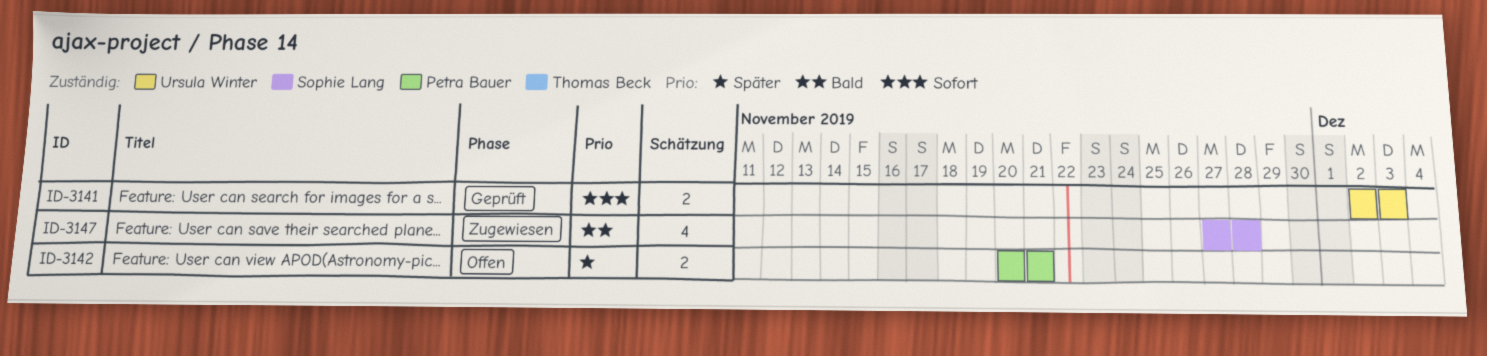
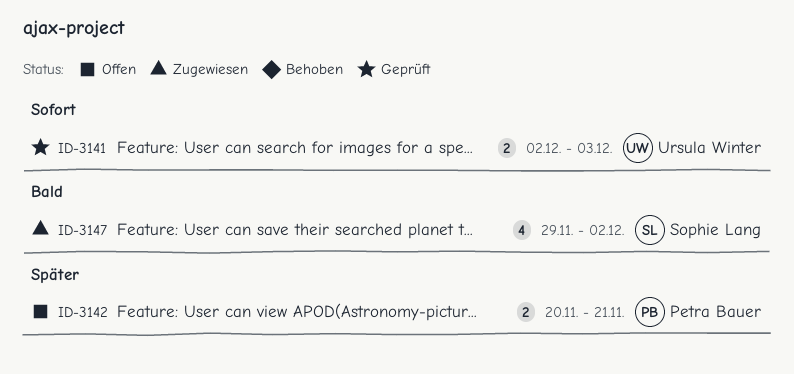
ID-3147, start: Nov 27 -> Nov 29
ID-3147, due: Nov 28 -> Dec 2

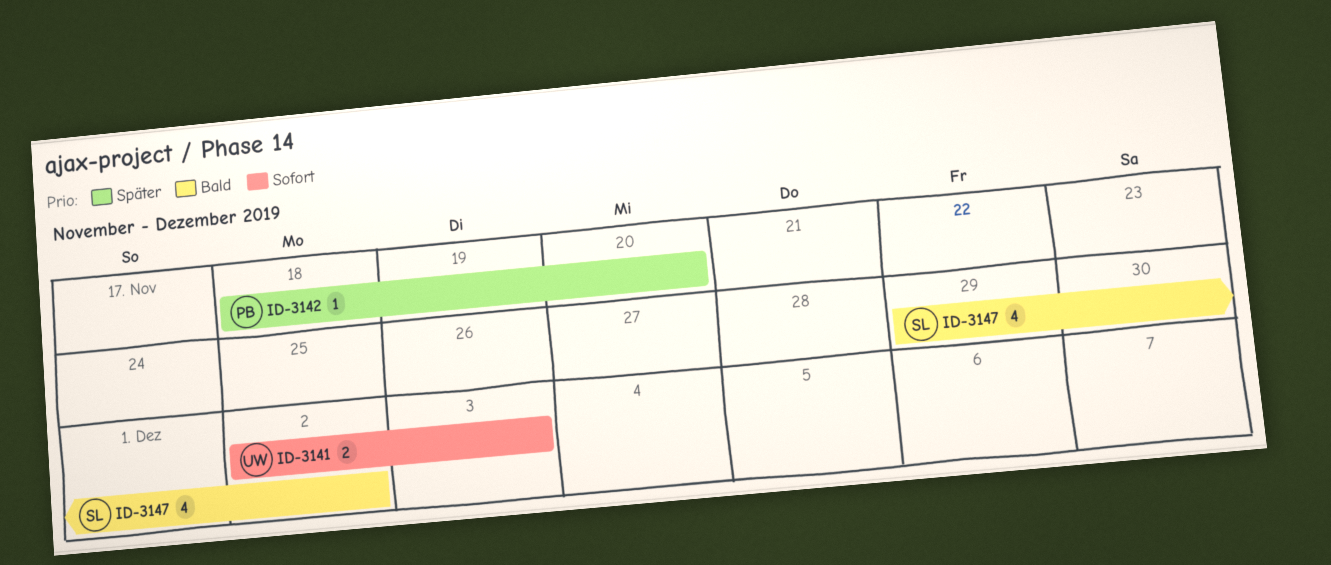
ID-3142, estimate: 2 -> 1
ID-3142, start: Nov 20 -> Nov 18
ID-3142, due: Nov 21 -> Nov 20

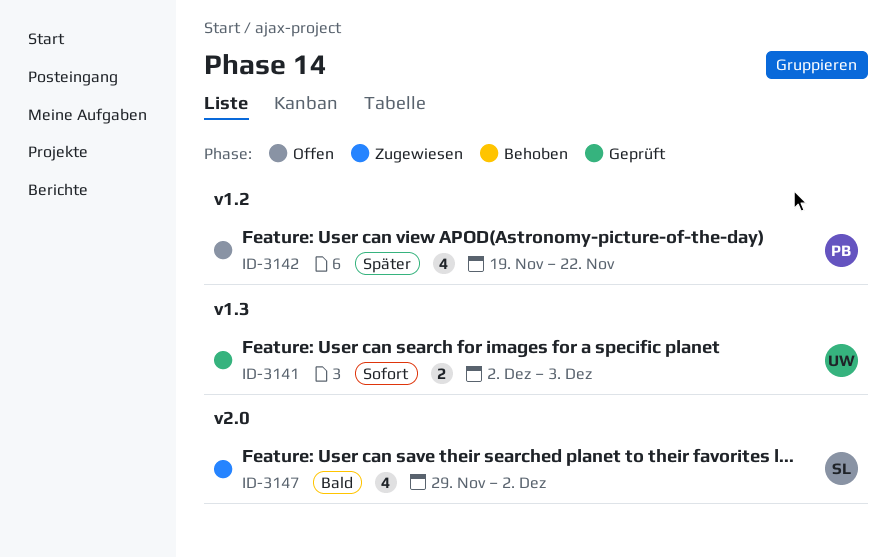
ID-3142, estimate: 1 -> 4
ID-3142, start: Nov 18 -> Nov 19
ID-3142, due: Nov 20 -> Nov 22

